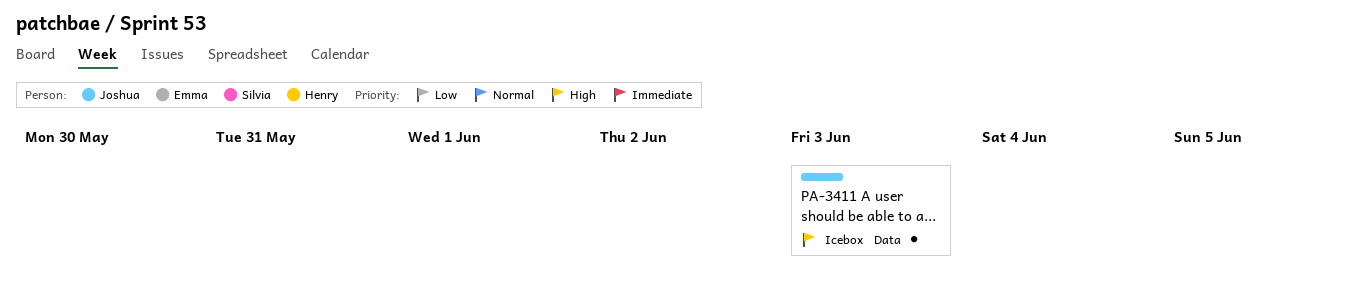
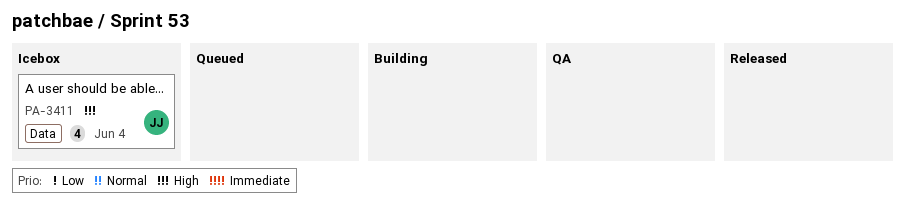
PA-3411, estimate: 1 -> 4
PA-3411, due: Jun 3 -> Jun 4

